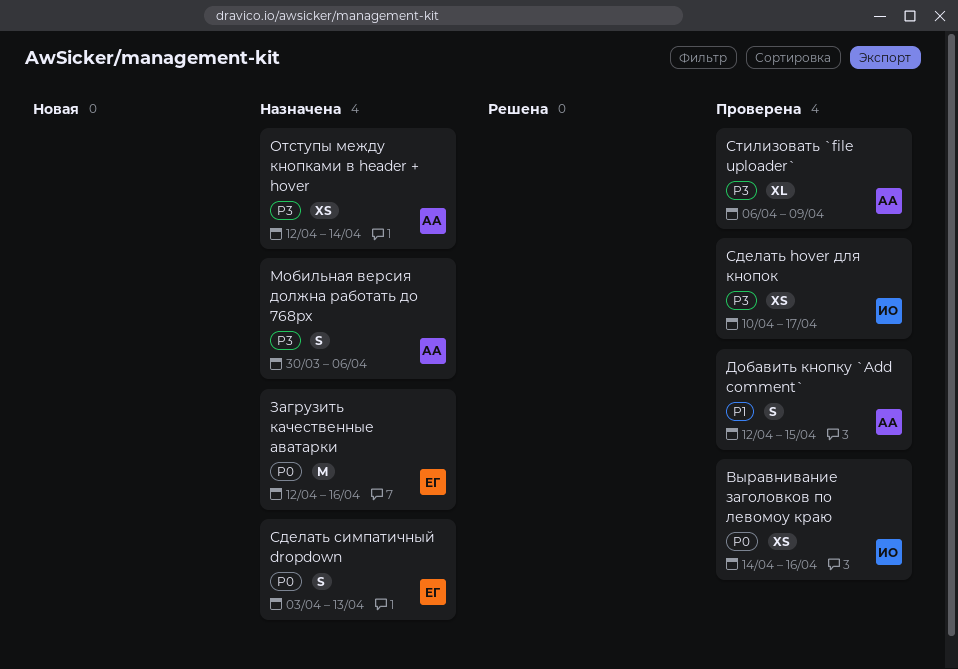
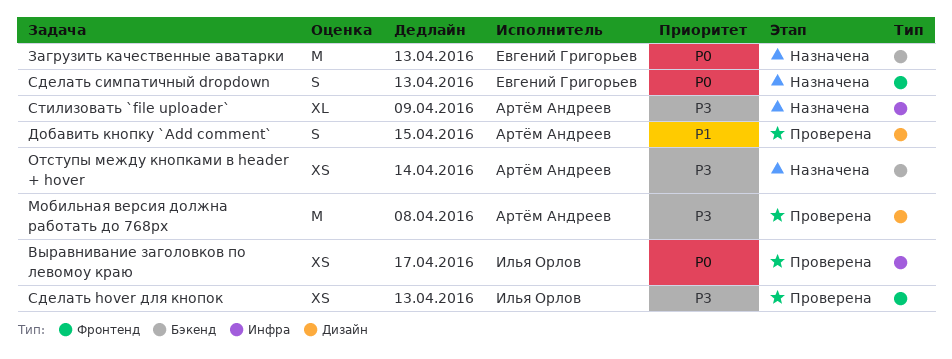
Выравнивание заголовков по левомоу краю, due: Apr 16 -> Apr 17
Загрузить качественные аватарки, due: Apr 16 -> Apr 13
Мобильная версия должна работать до 768px, status: Назначена -> Проверена
Мобильная версия должна работать до 768px, estimate: S -> M
Мобильная версия должна работать до 768px, due: Apr 6 -> Apr 8
Сделать hover для кнопок, due: Apr 17 -> Apr 13
Стилизовать `file uploader`, status: Проверена -> Назначена

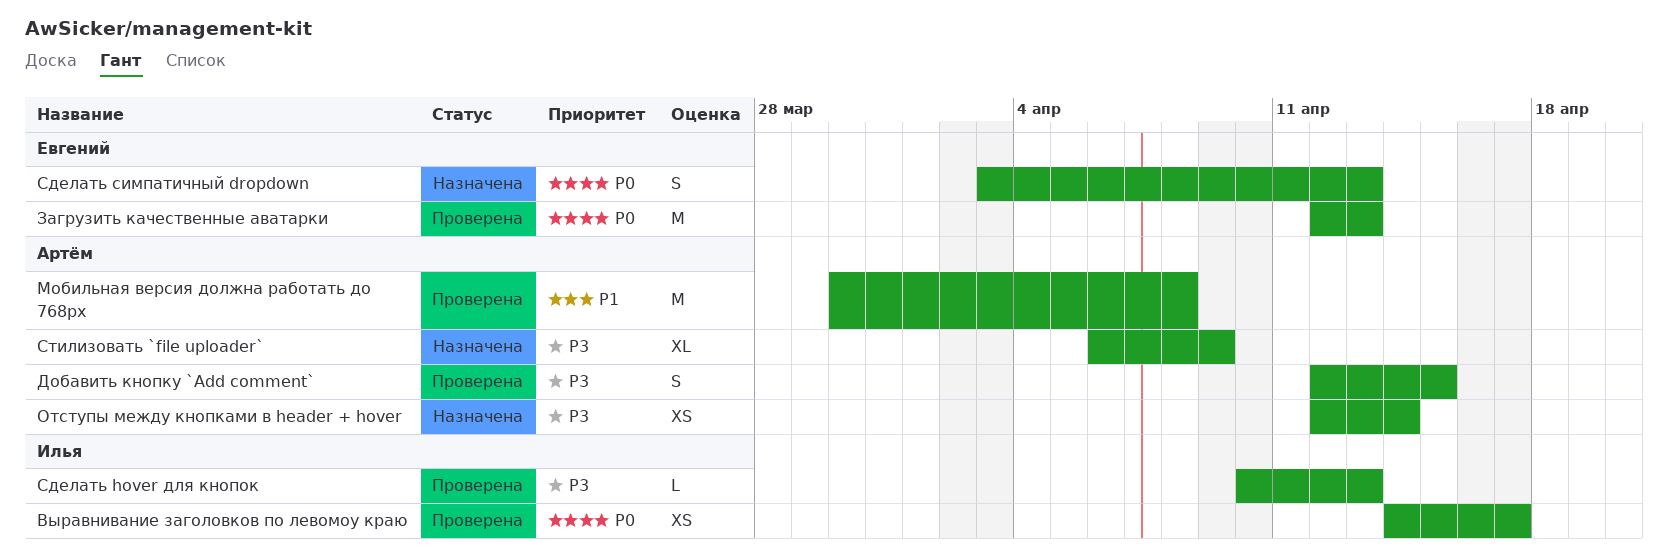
Добавить кнопку `Add comment`, priority: P1 -> P3
Загрузить качественные аватарки, status: Назначена -> Проверена
Мобильная версия должна работать до 768px, priority: P3 -> P1
Сделать hover для кнопок, estimate: XS -> L

